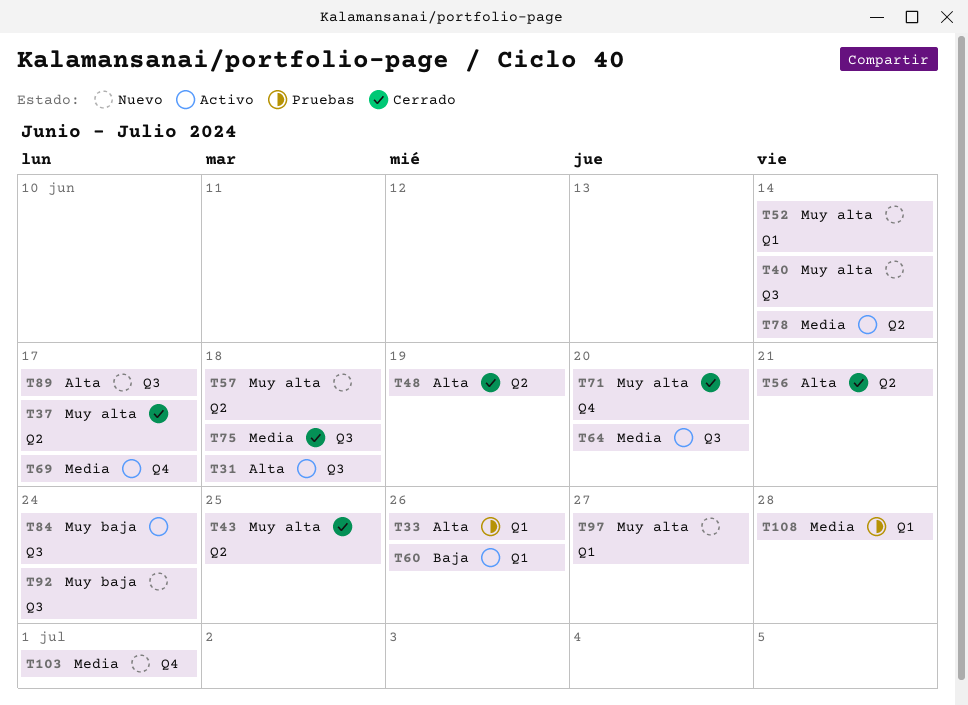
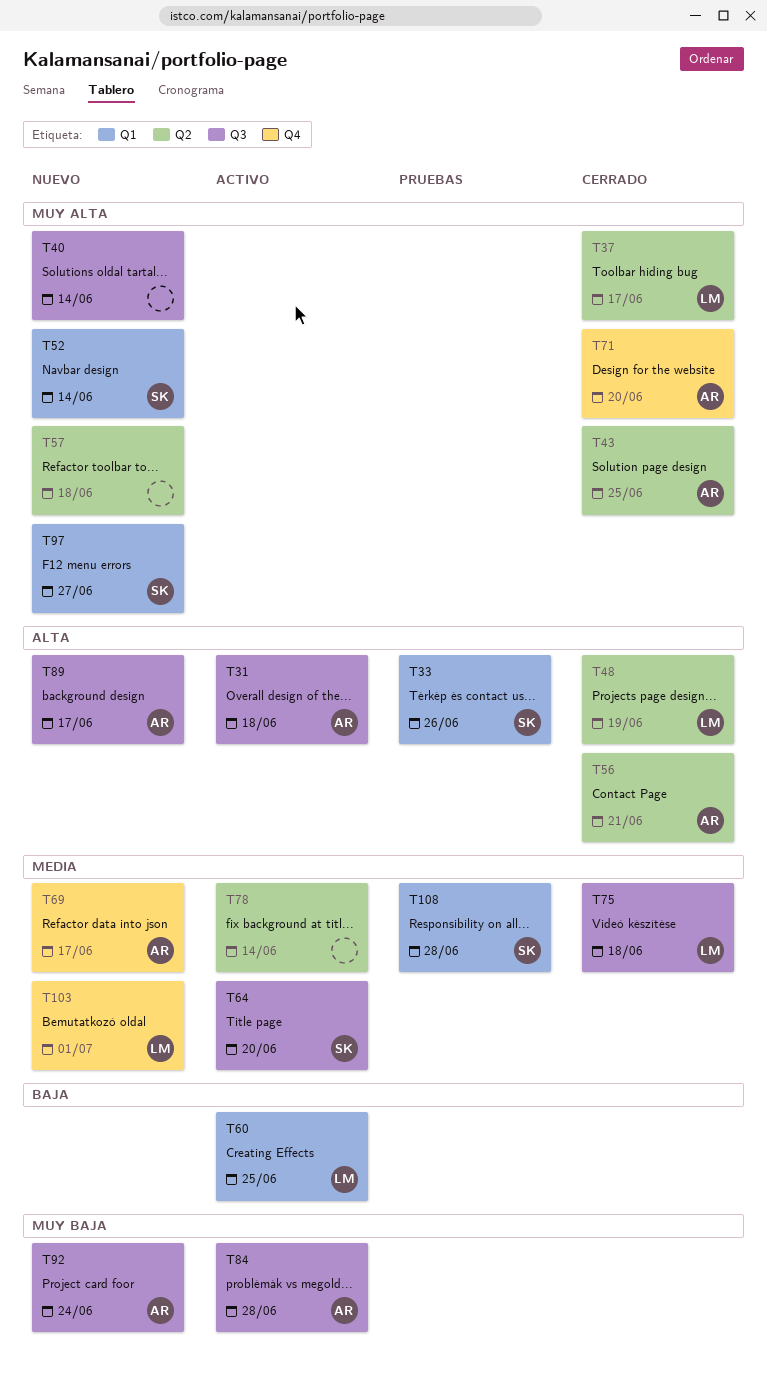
T60, due: Jun 26 -> Jun 25
T69, status: Activo -> Nuevo
T84, due: Jun 24 -> Jun 28

